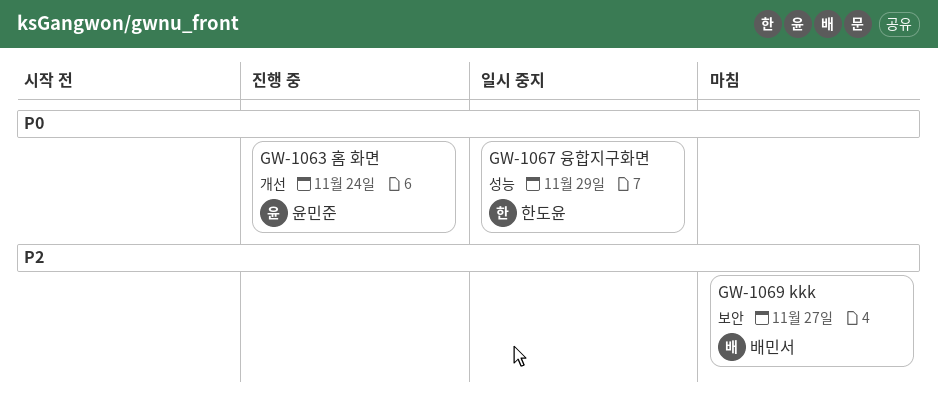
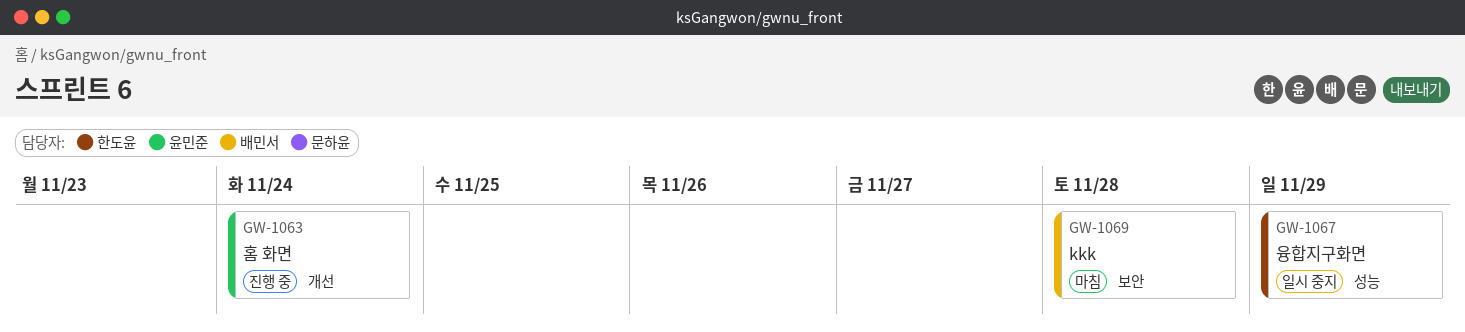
GW-1069, due: Nov 27 -> Nov 28

